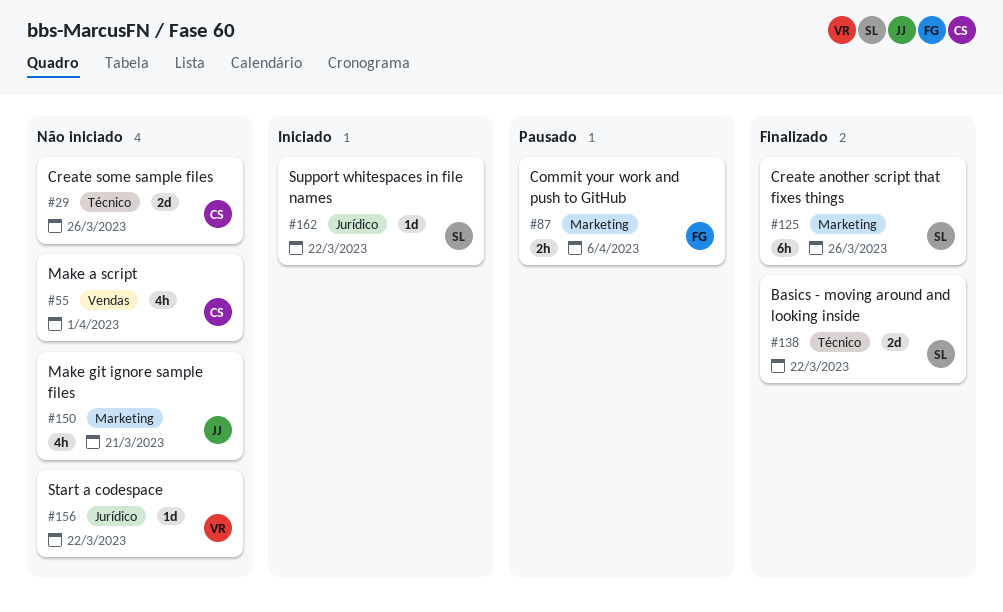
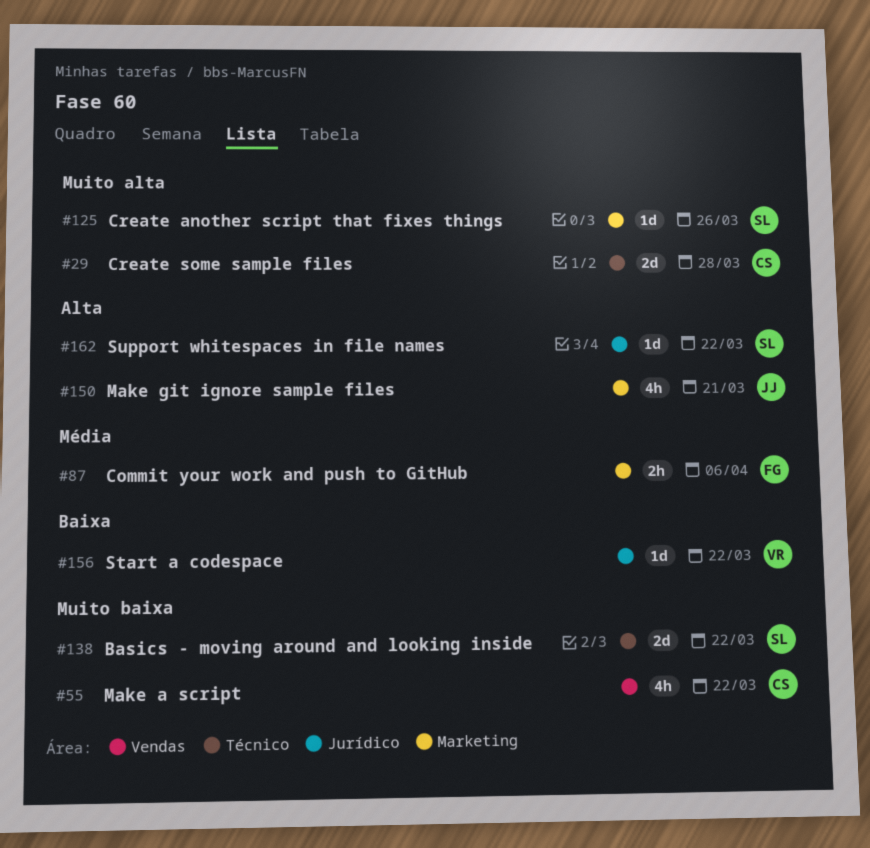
#29, due: Mar 26 -> Mar 28
#55, due: Apr 1 -> Mar 22
#125, estimate: 6h -> 1d

